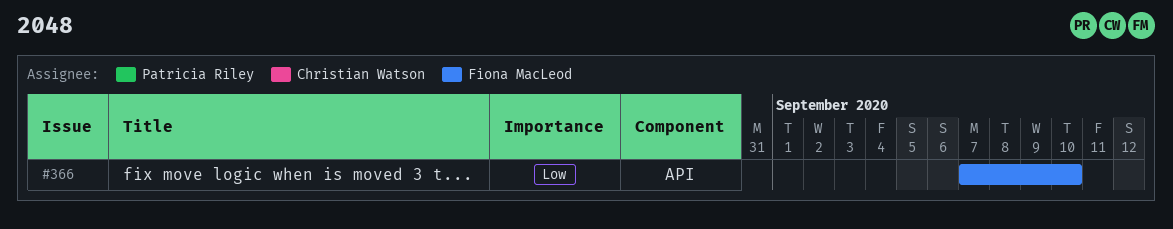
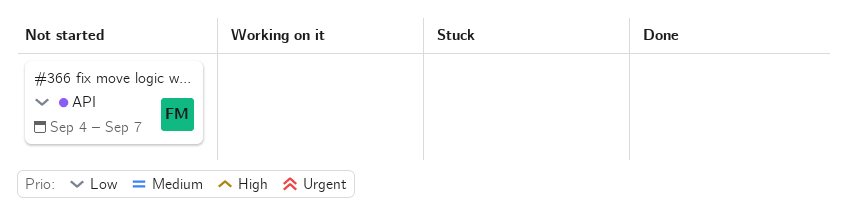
#366, start: Sep 7 -> Sep 4
#366, due: Sep 10 -> Sep 7

